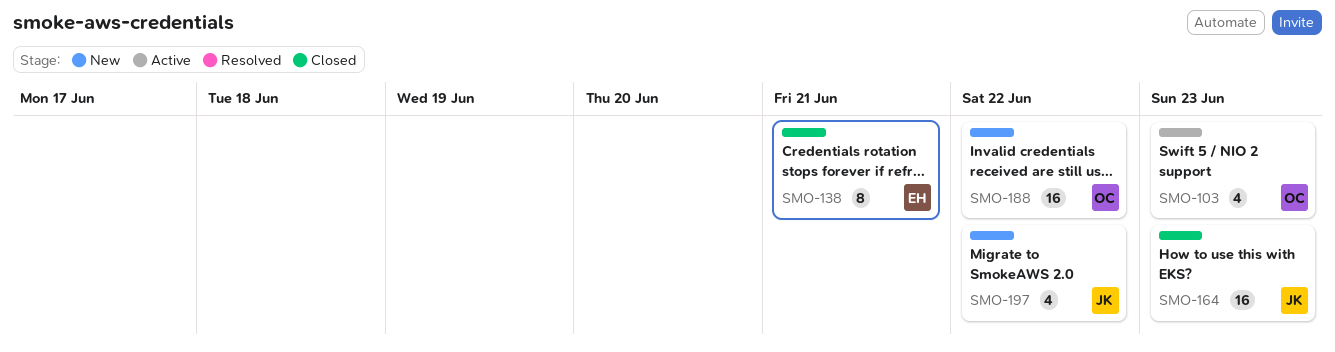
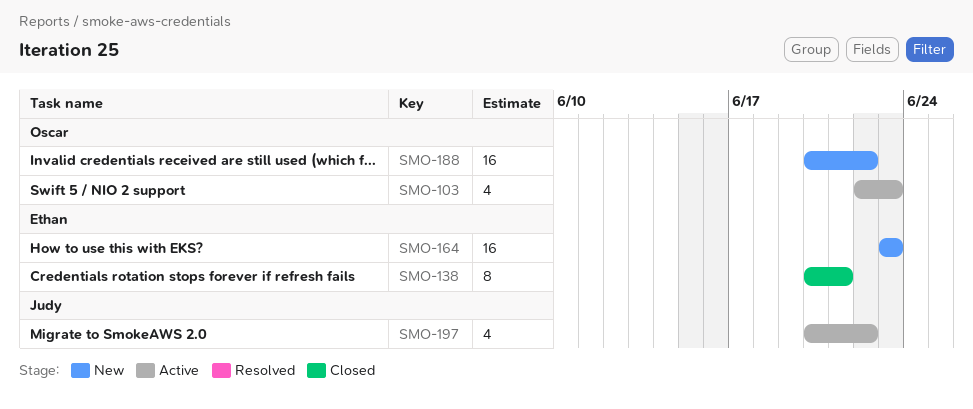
SMO-164, status: Closed -> New
SMO-164, owner: Judy -> Ethan
SMO-197, status: New -> Active

